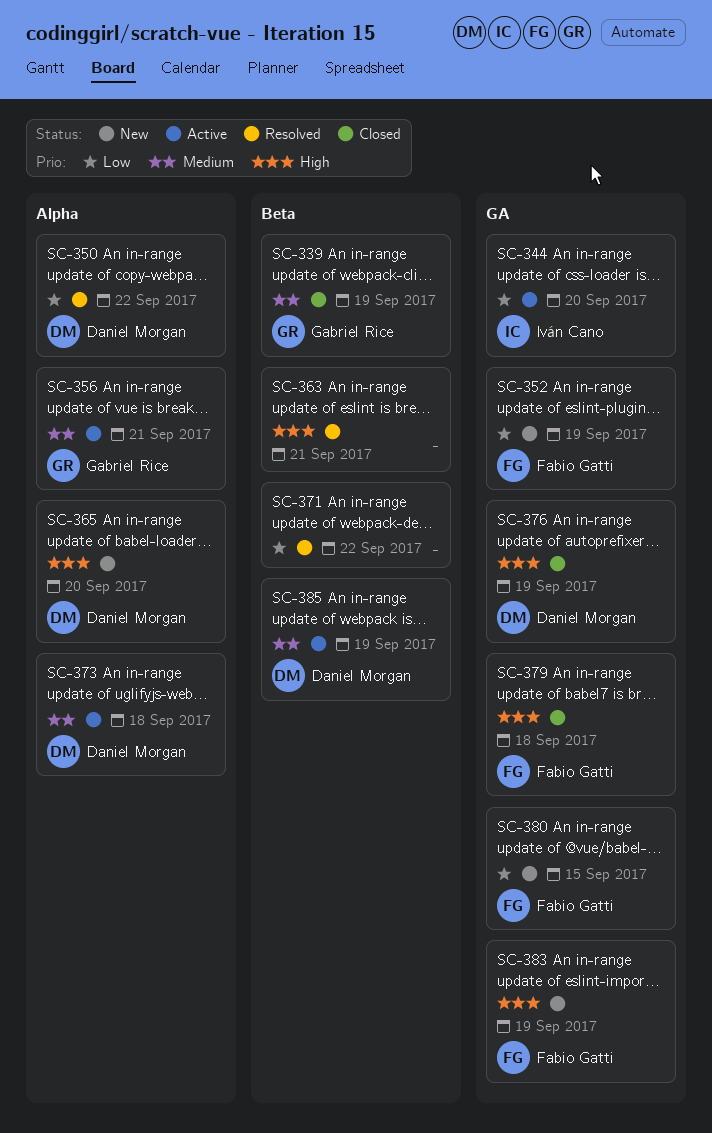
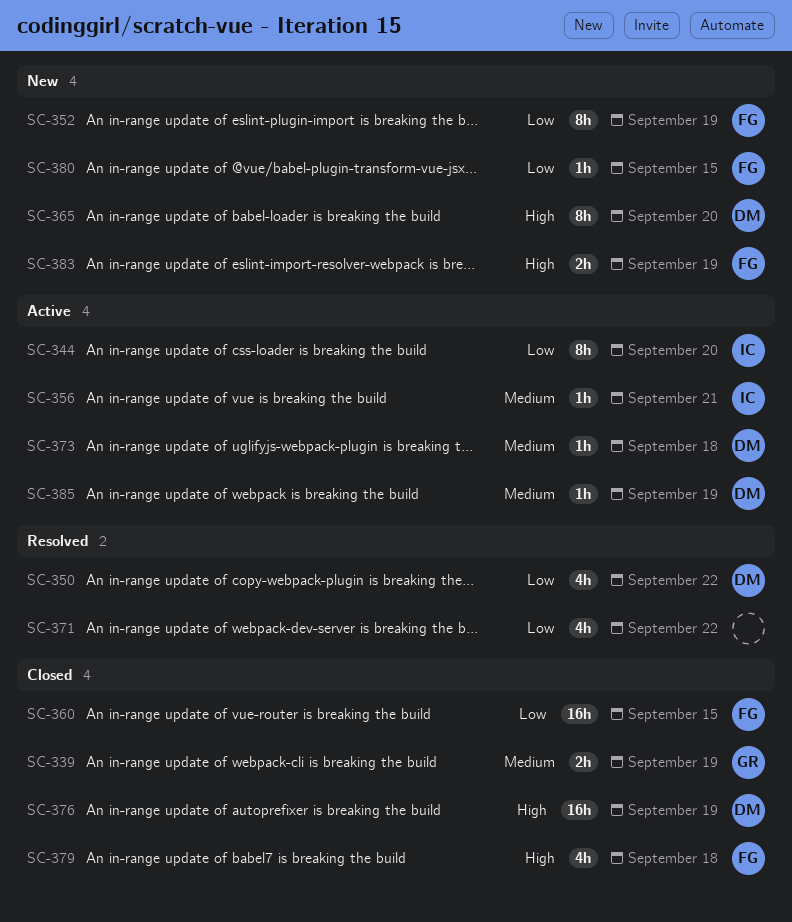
SC-356, owner: Gabriel Rice -> Iván Cano
SC-360: none -> present
SC-363: present -> none

